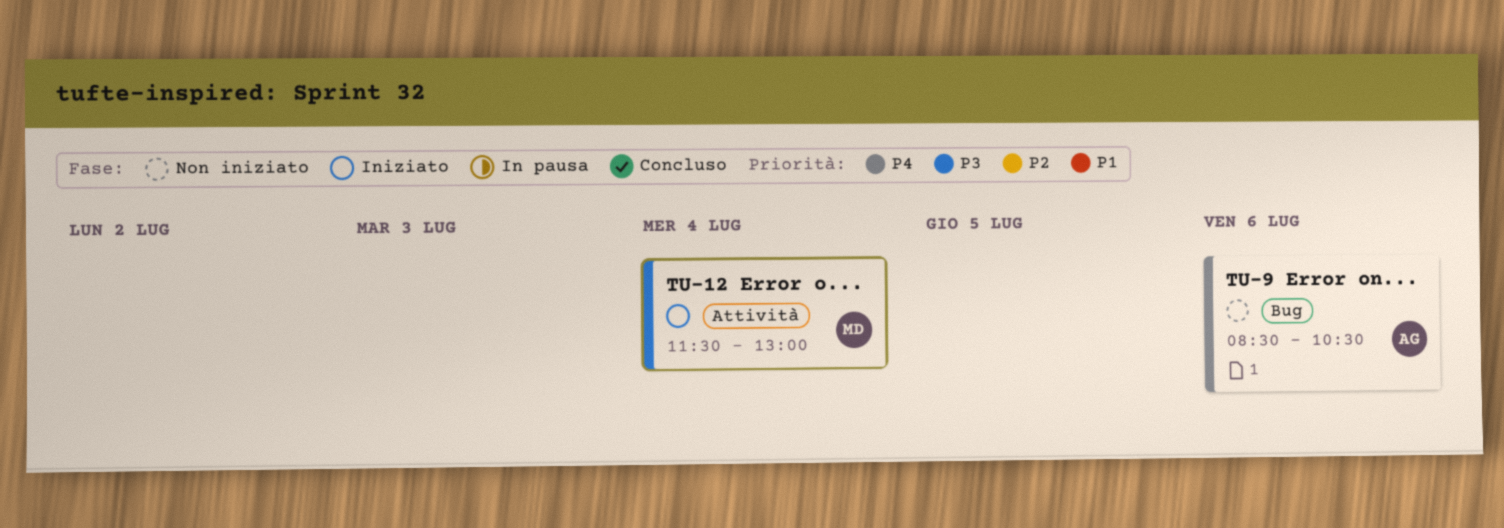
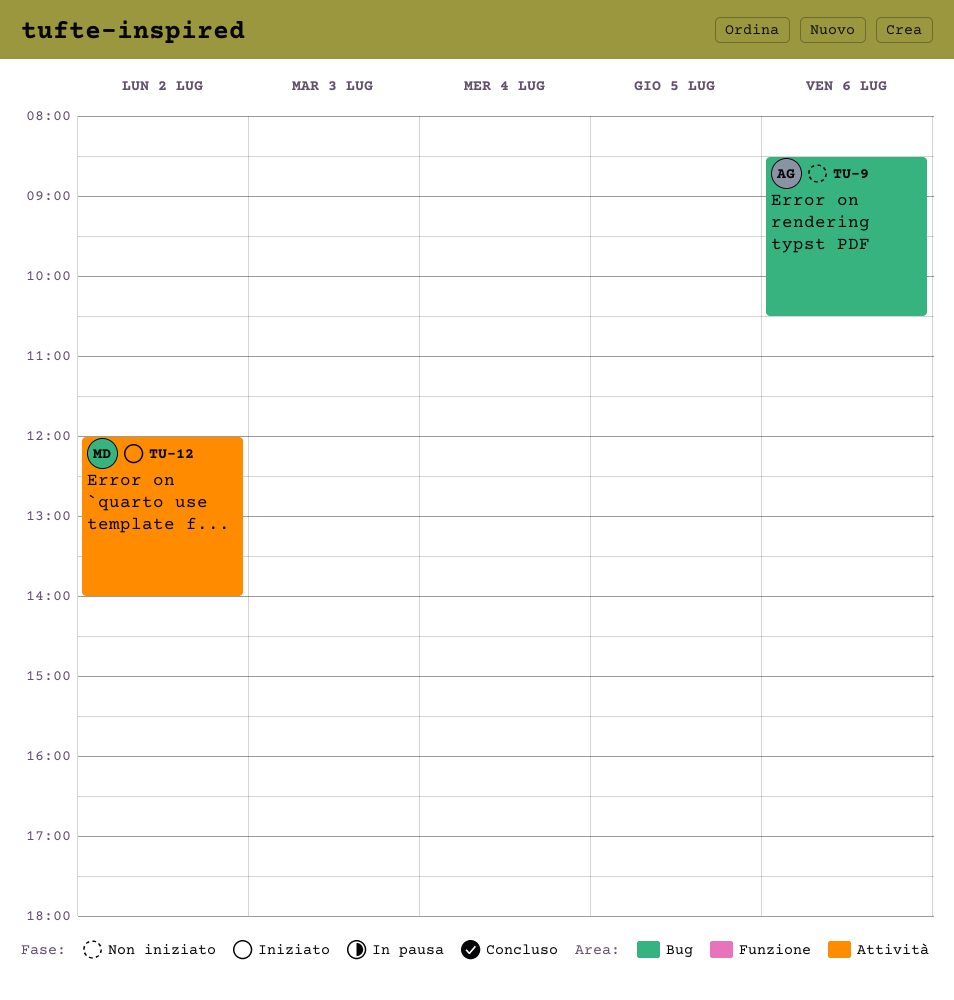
TU-12, day: Jul 4 -> Jul 2
TU-12, begins: 11:30 -> 12:00
TU-12, ends: 13:00 -> 14:00

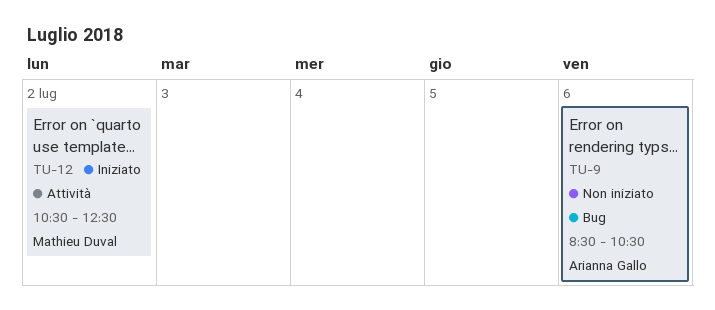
TU-12, begins: 12:00 -> 10:30
TU-12, ends: 14:00 -> 12:30

